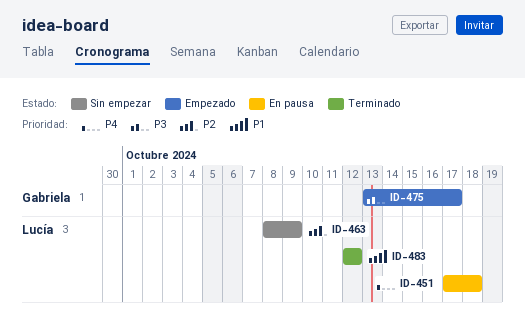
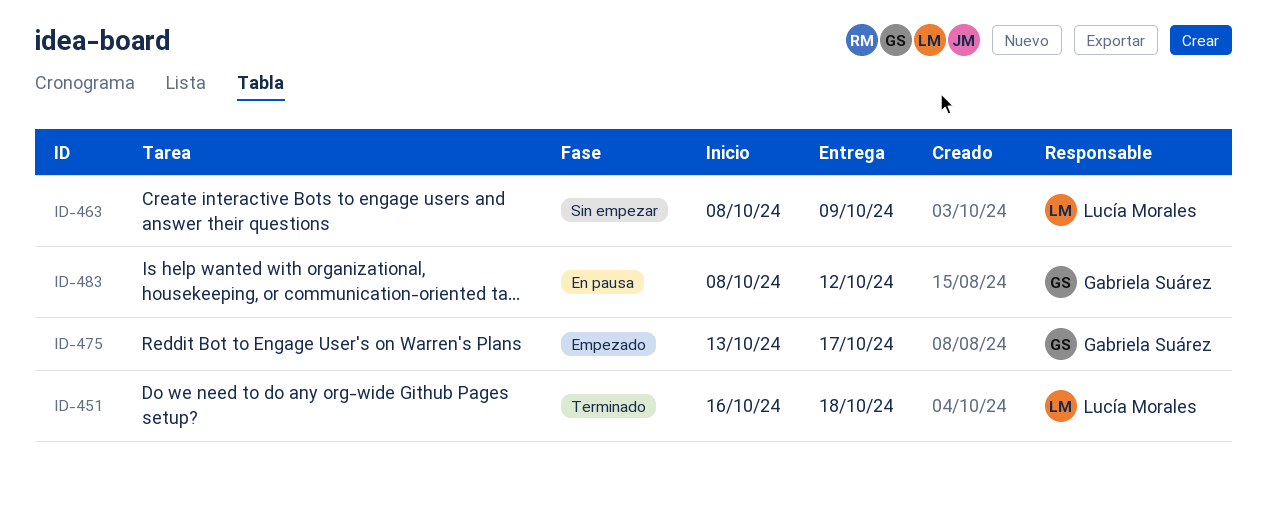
ID-451, status: En pausa -> Terminado
ID-451, start: Oct 17 -> Oct 16
ID-483, status: Terminado -> En pausa
ID-483, owner: Lucía Morales -> Gabriela Suárez
ID-483, start: Oct 12 -> Oct 8

